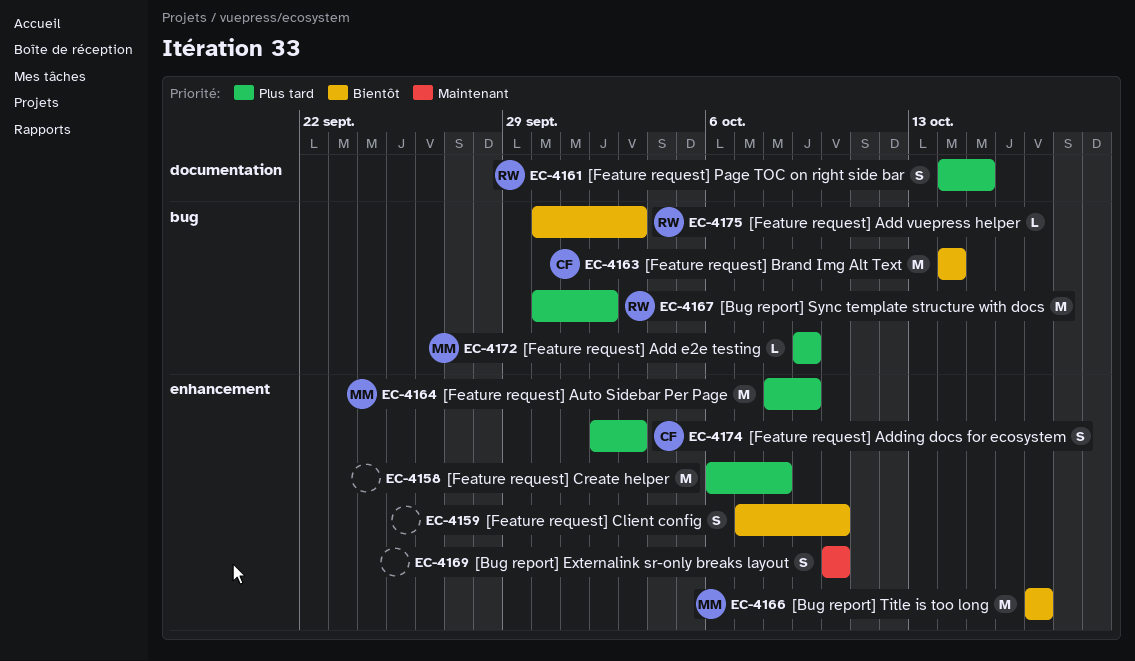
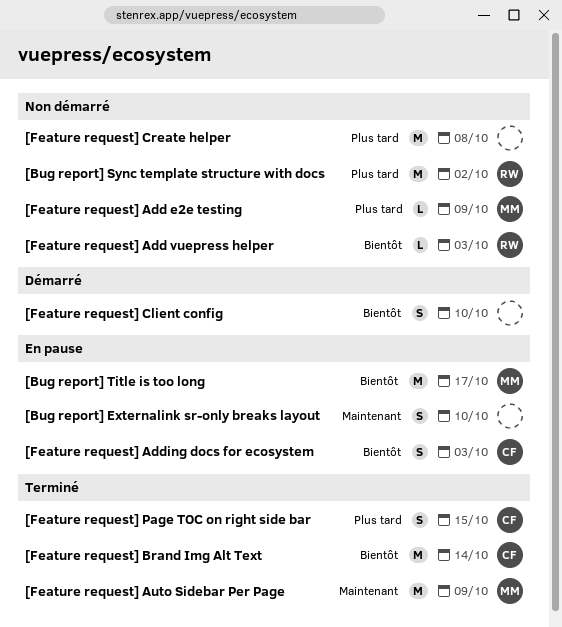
[Feature request] Adding docs for ecosystem, priority: Plus tard -> Bientôt
[Feature request] Auto Sidebar Per Page, priority: Plus tard -> Maintenant
[Feature request] Page TOC on right side bar, owner: RW -> CF

